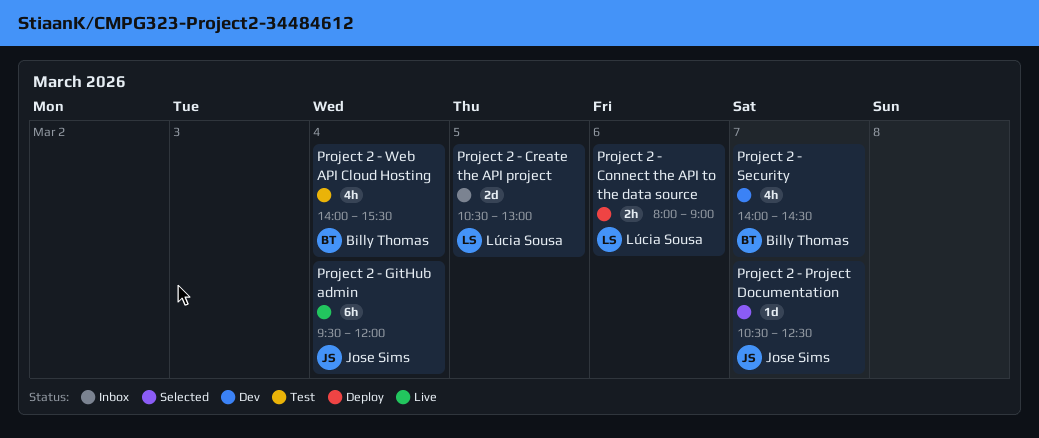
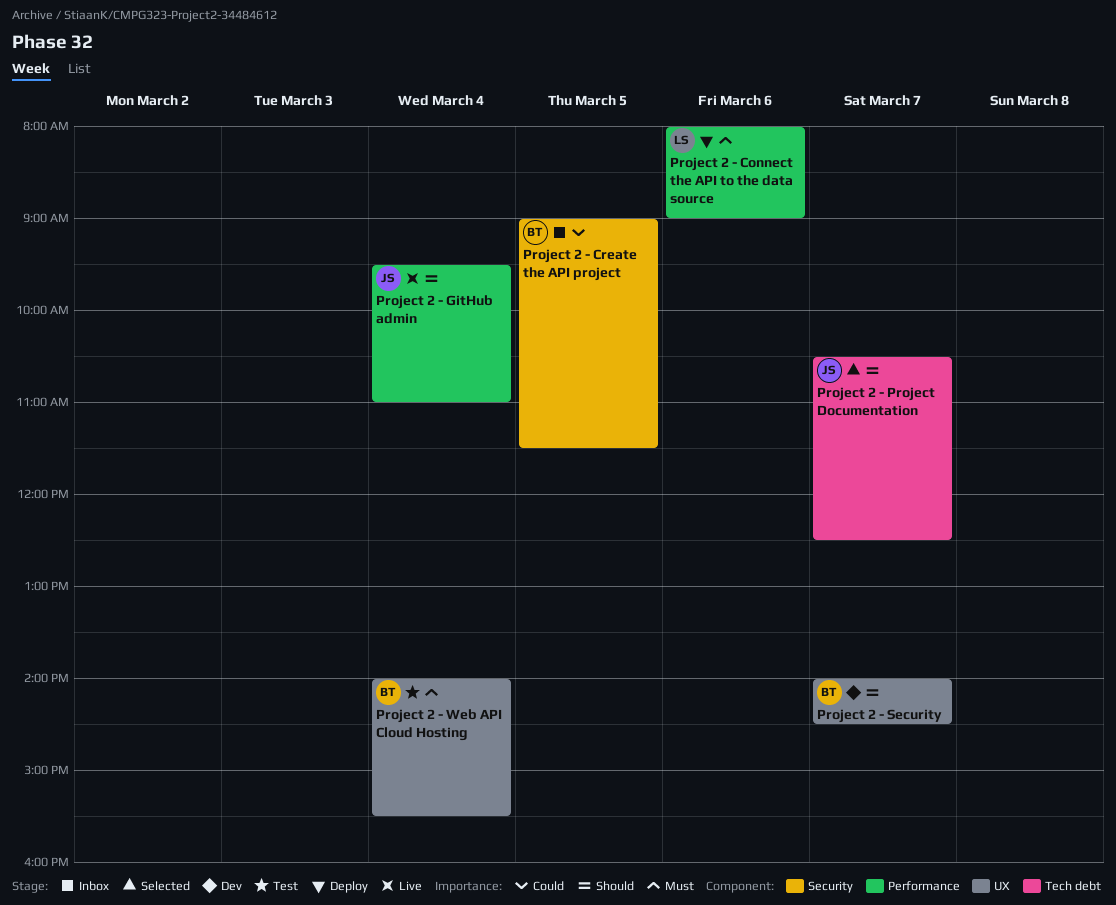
Project 2 - Create the API project, owner: Lúcia Sousa -> Billy Thomas
Project 2 - Create the API project, begins: 10:30 -> 09:00
Project 2 - Create the API project, ends: 13:00 -> 11:30
Project 2 - GitHub admin, ends: 12:00 -> 11:00

